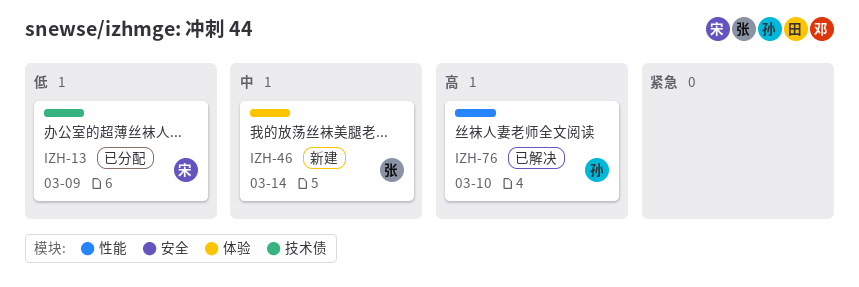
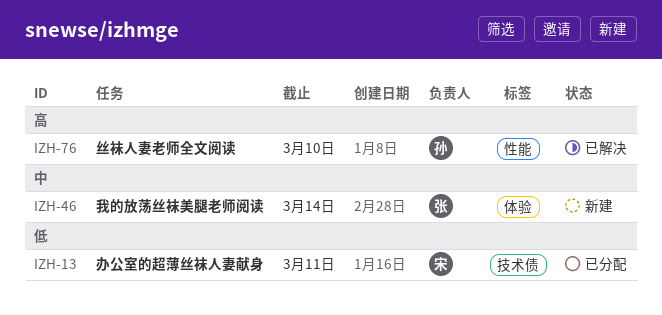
IZH-13, due: Mar 9 -> Mar 11

